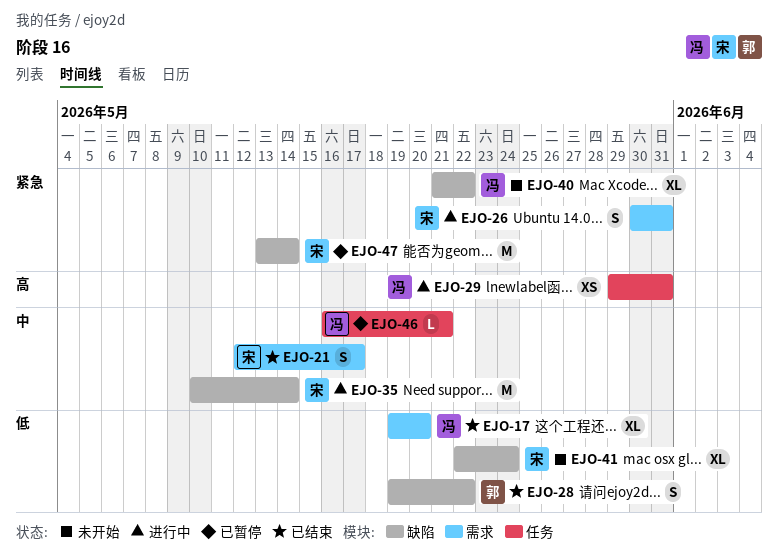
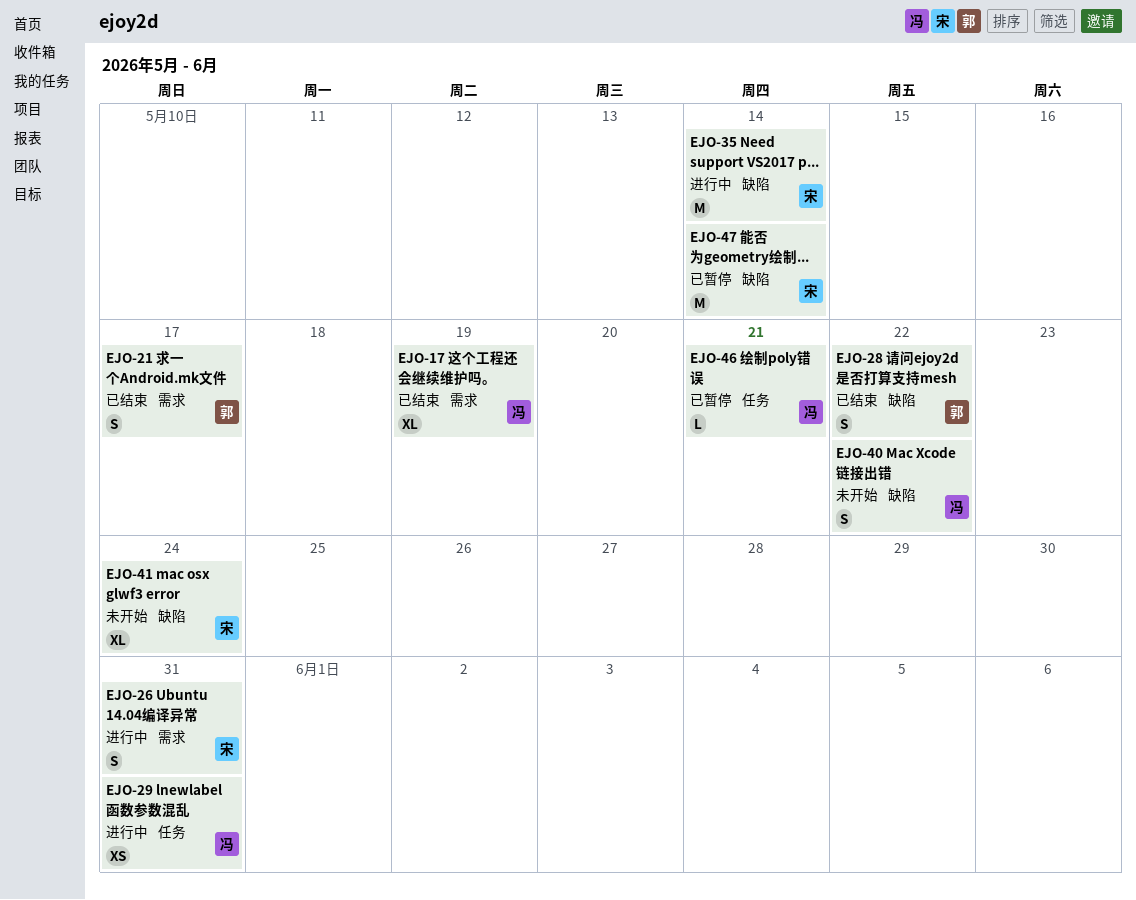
EJO-17, due: May 20 -> May 19
EJO-21, owner: 宋 -> 郭
EJO-40, estimate: XL -> S

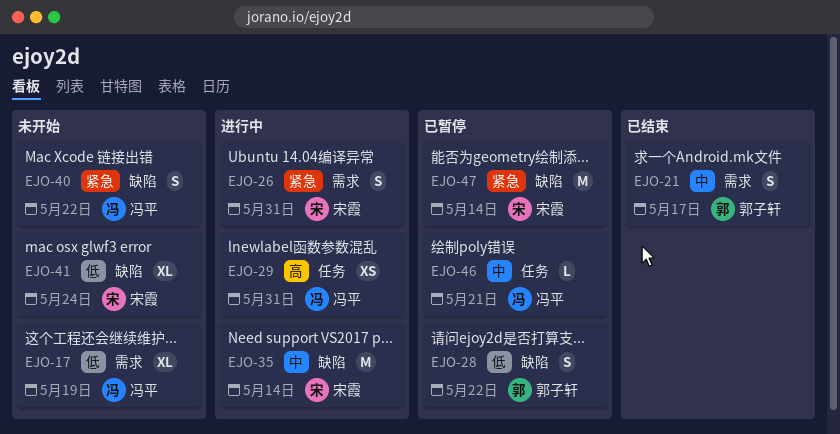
EJO-17, status: 已结束 -> 未开始
EJO-28, status: 已结束 -> 已暂停

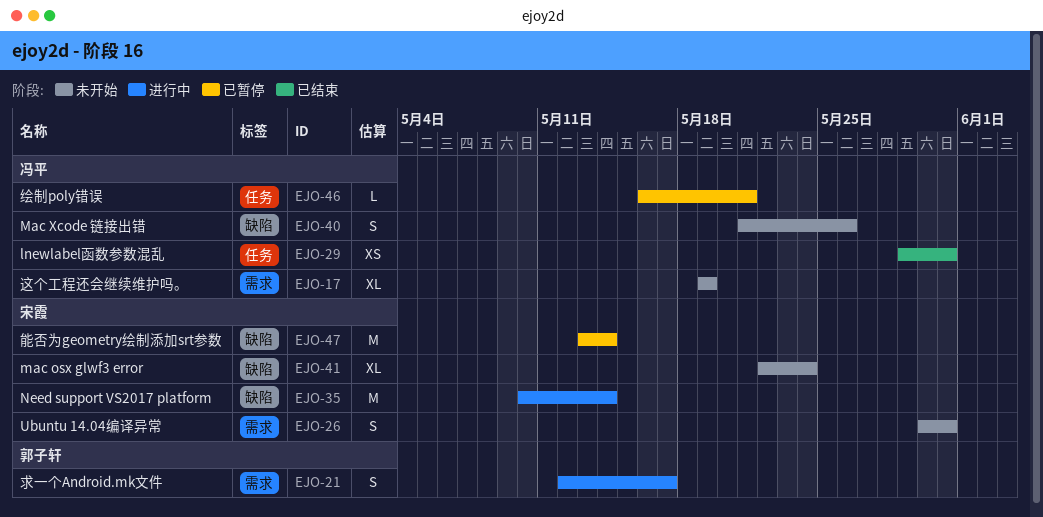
EJO-21, status: 已结束 -> 进行中
EJO-26, status: 进行中 -> 未开始
EJO-28: present -> none
EJO-29, status: 进行中 -> 已结束
EJO-40, due: May 22 -> May 26

